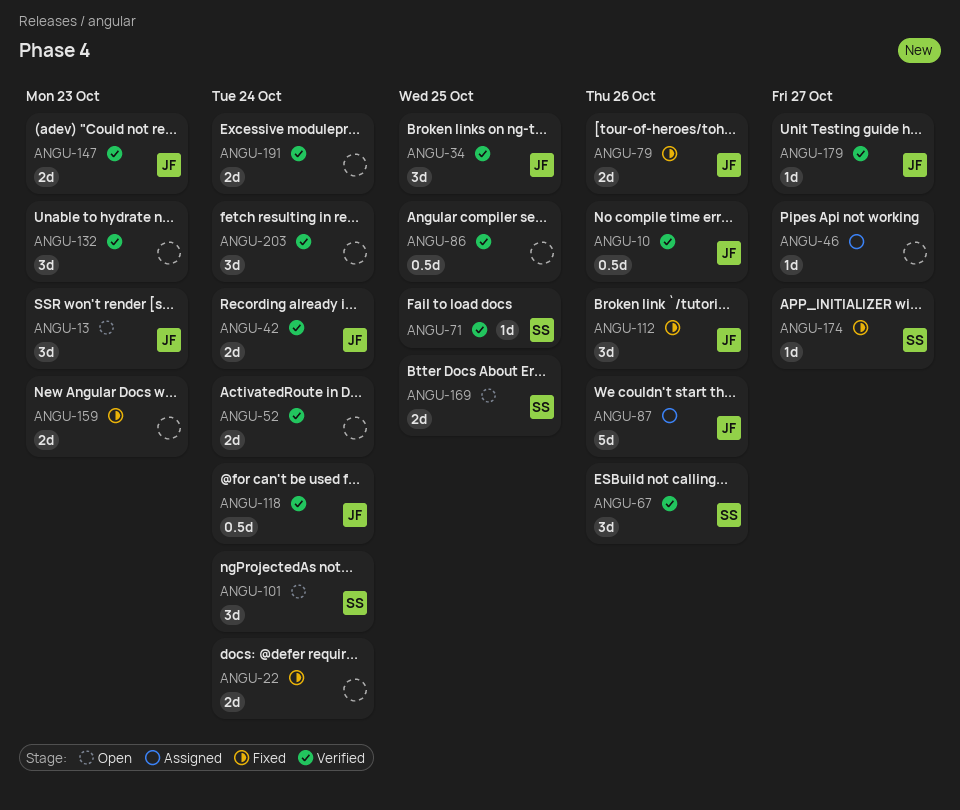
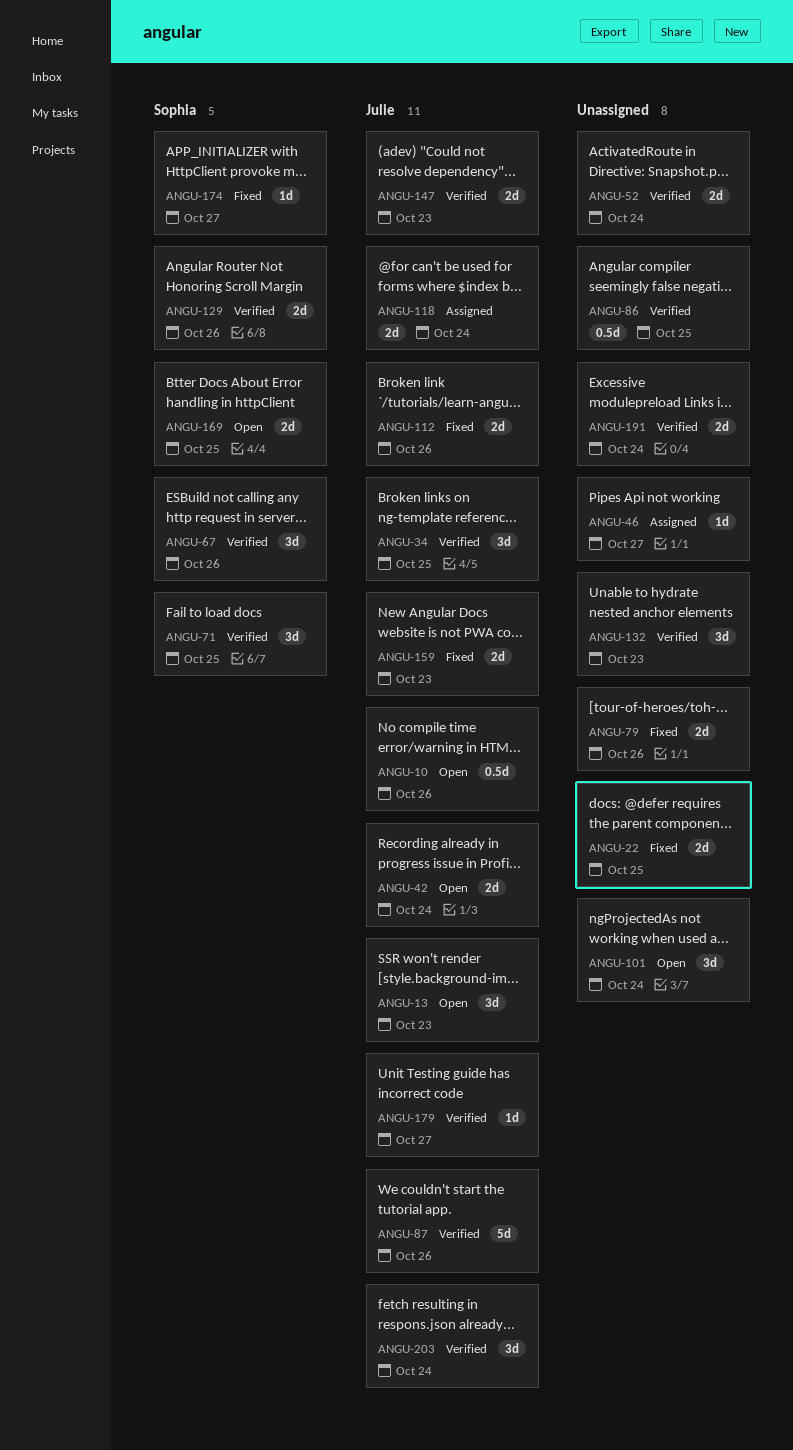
ANGU-10, status: Verified -> Open
ANGU-22, due: Oct 24 -> Oct 25
ANGU-42, status: Verified -> Open
ANGU-71, estimate: 1d -> 3d
ANGU-79, owner: Julie -> none
ANGU-87, status: Assigned -> Verified
ANGU-101, owner: Sophia -> none
ANGU-112, estimate: 3d -> 2d
ANGU-118, status: Verified -> Assigned
ANGU-118, estimate: 0.5d -> 2d
ANGU-129: none -> present
ANGU-159, owner: none -> Julie
ANGU-203, owner: none -> Julie

